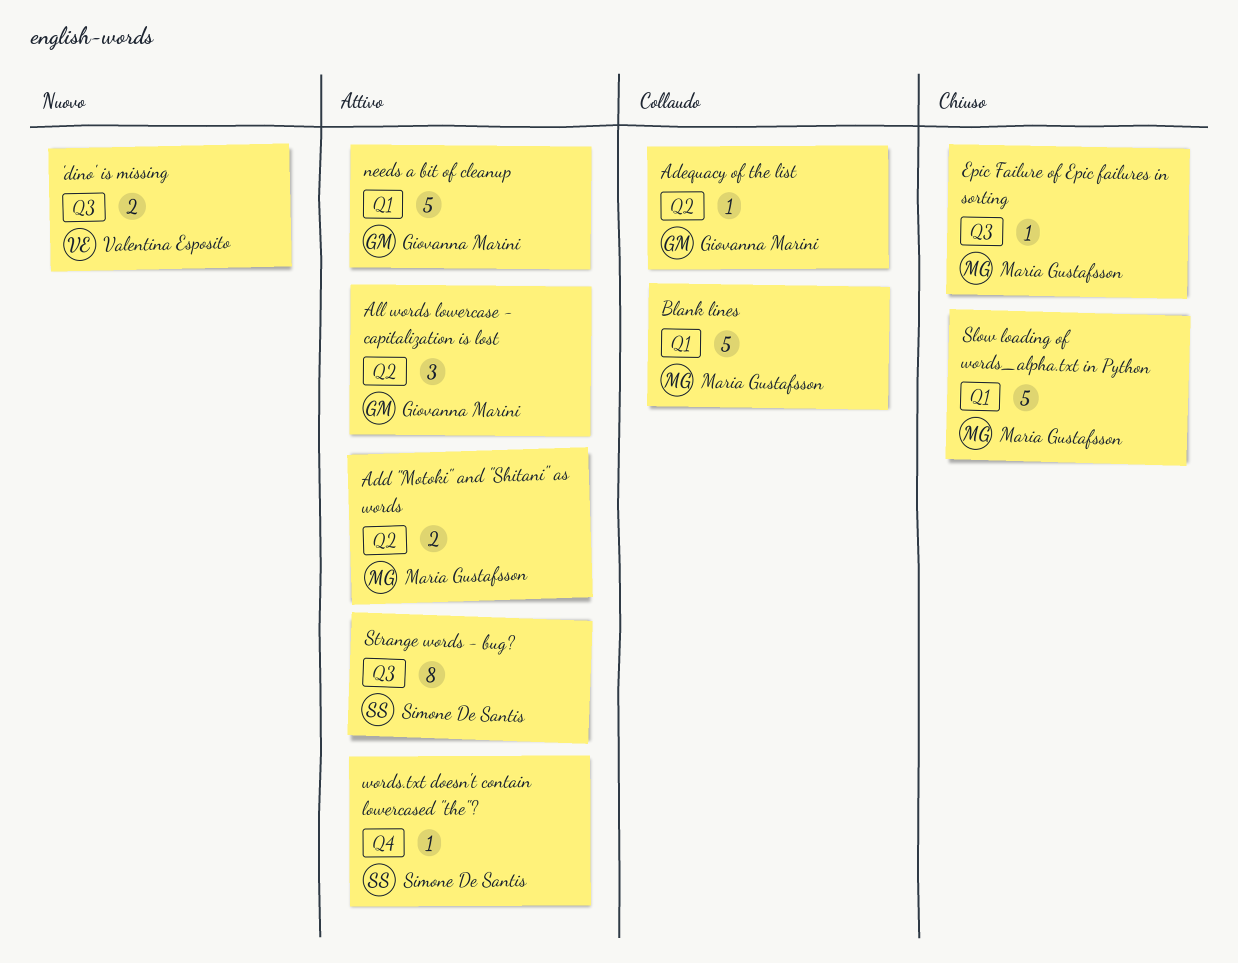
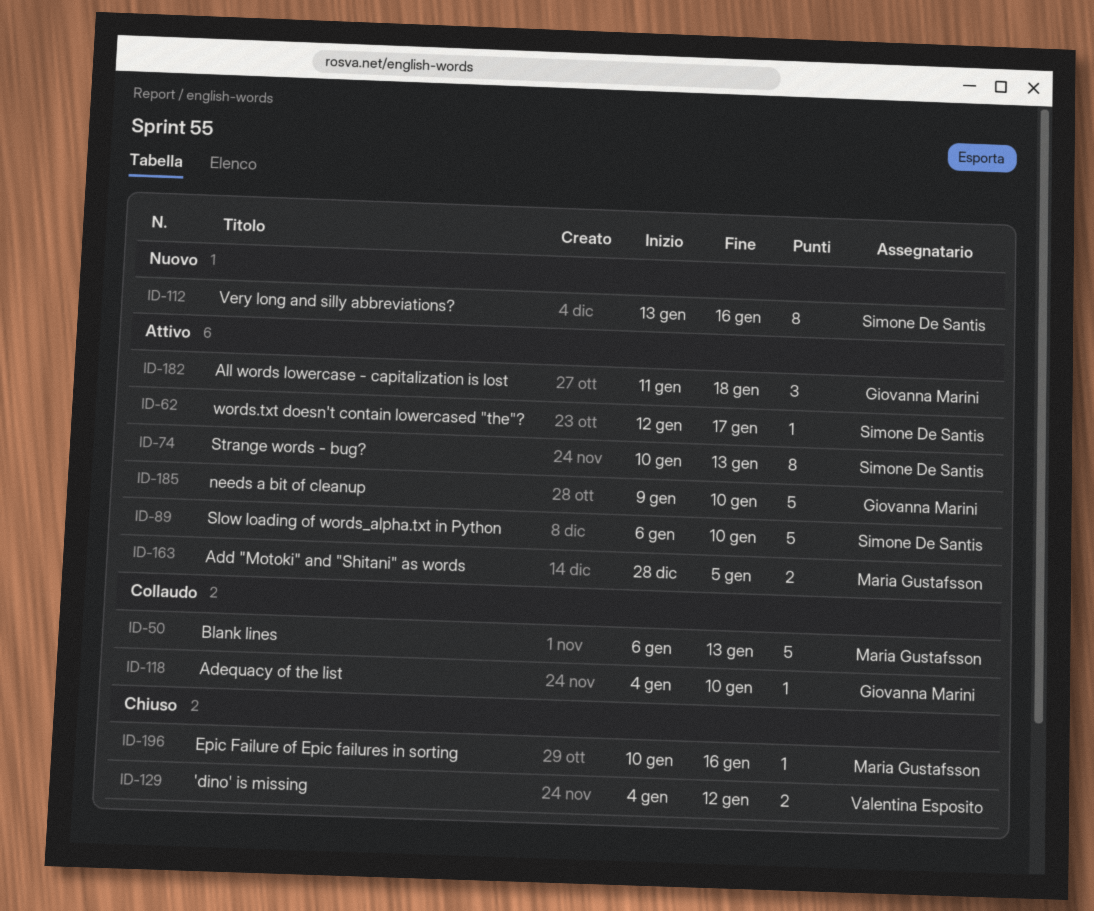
'dino' is missing, status: Nuovo -> Chiuso
Slow loading of words_alpha.txt in Python, status: Chiuso -> Attivo
Slow loading of words_alpha.txt in Python, owner: Maria Gustafsson -> Simone De Santis
Very long and silly abbreviations?: none -> present

